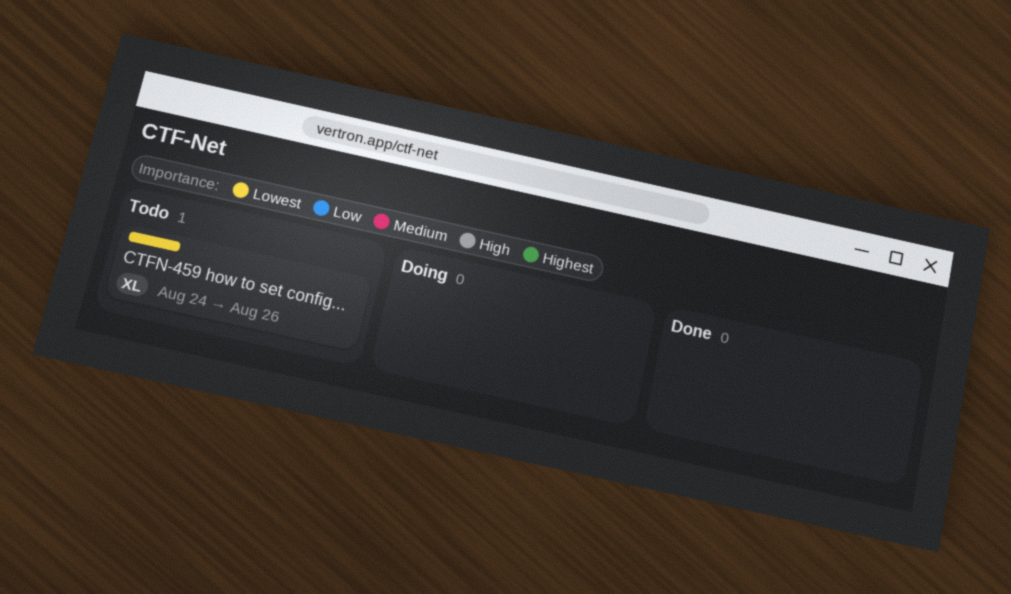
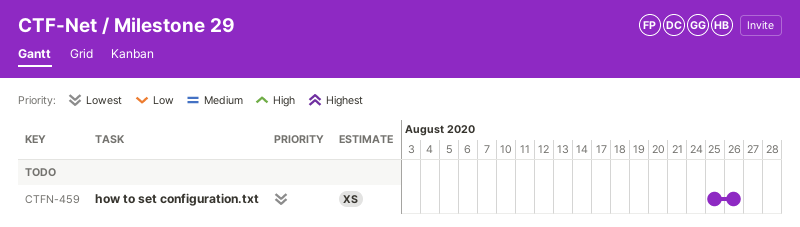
CTFN-459, estimate: XL -> XS
CTFN-459, start: Aug 24 -> Aug 25

